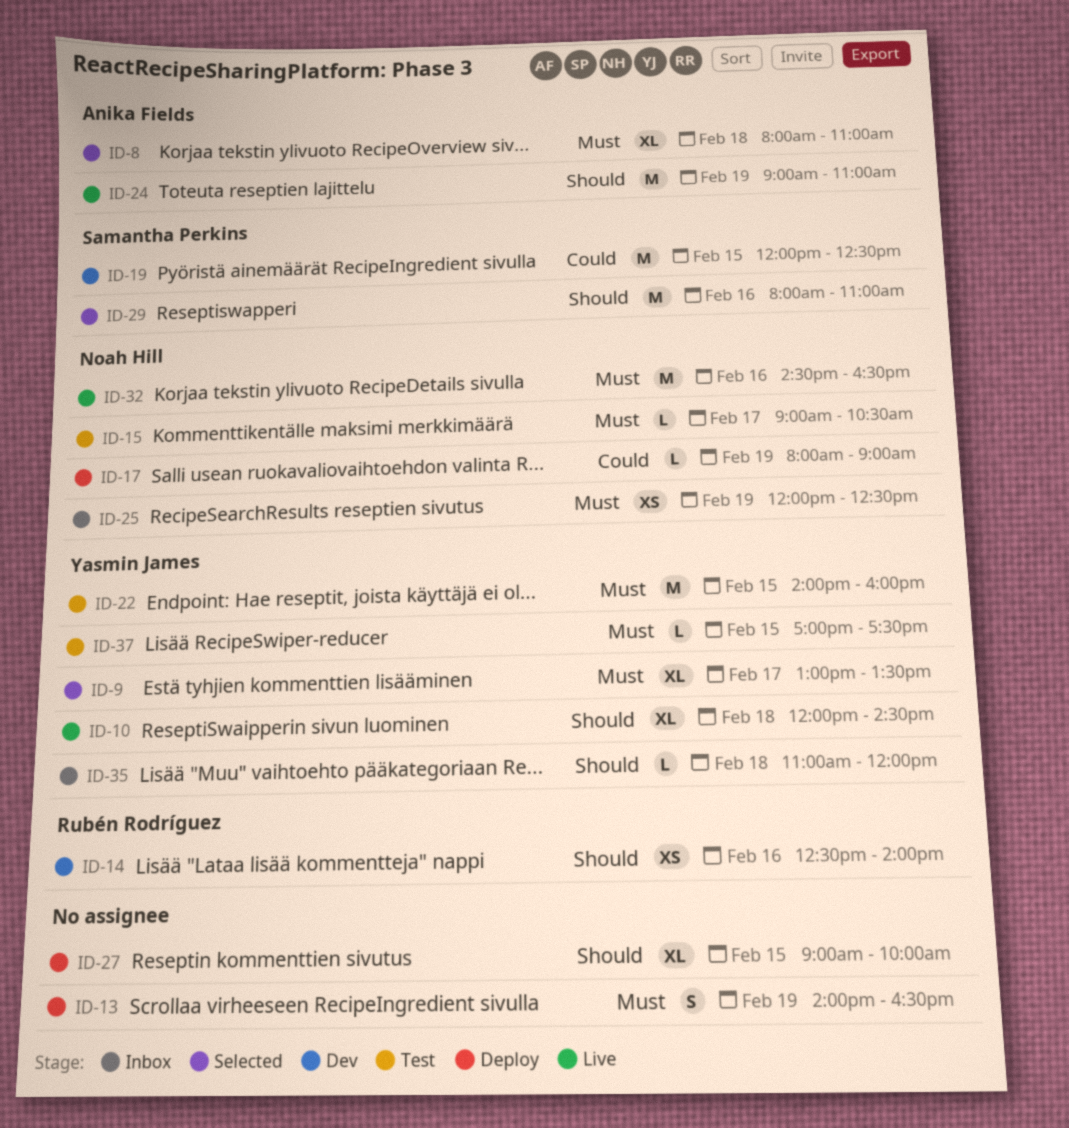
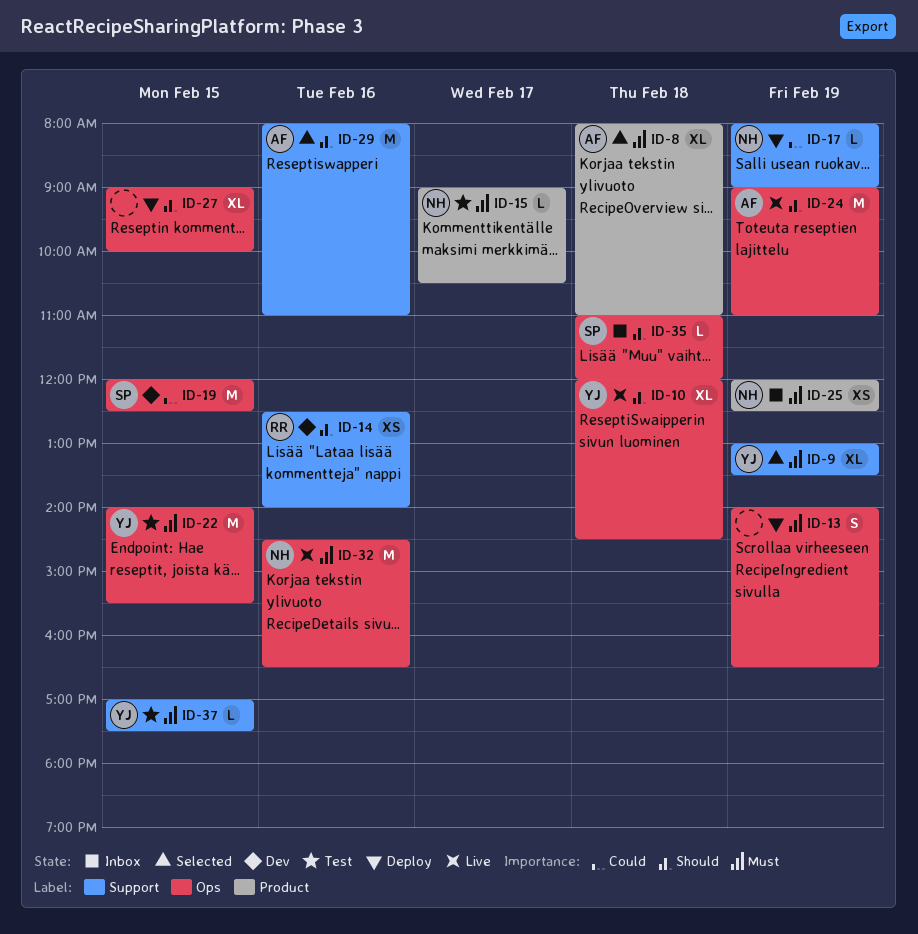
ID-9, day: Feb 17 -> Feb 19
ID-22, ends: 16:00 -> 15:30
ID-29, owner: Samantha Perkins -> Anika Fields
ID-35, owner: Yasmin James -> Samantha Perkins

